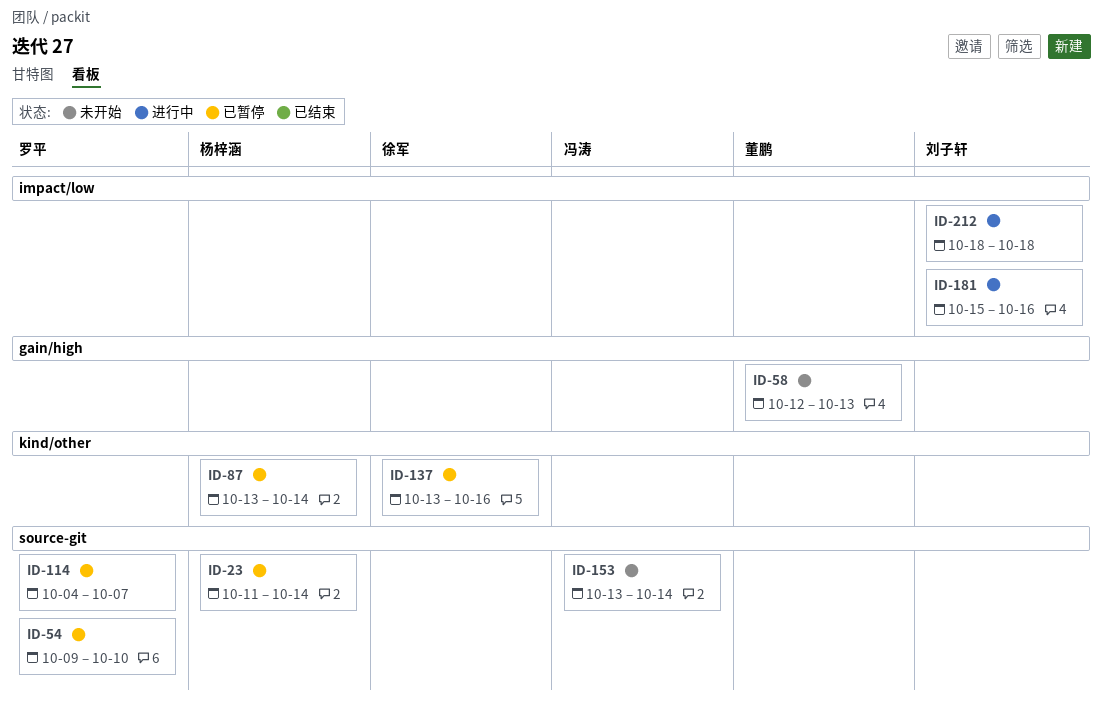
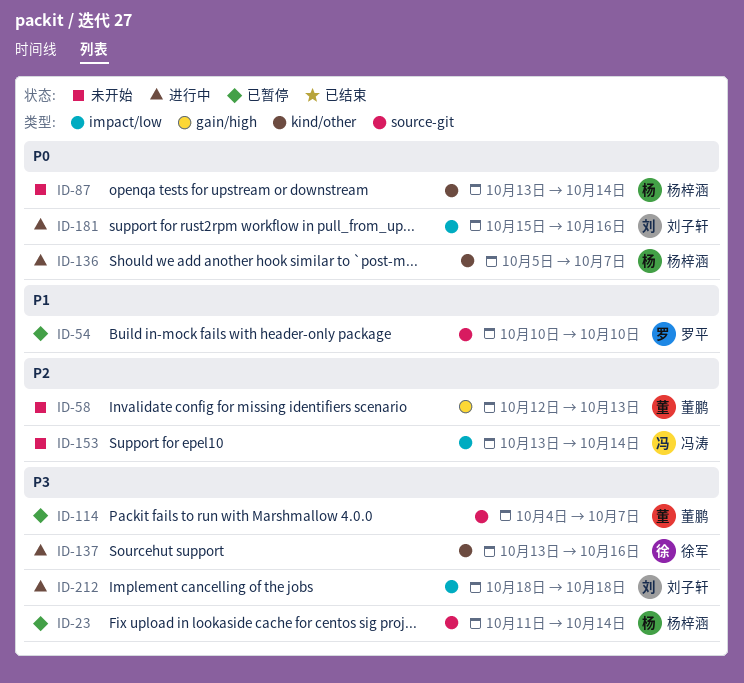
ID-54, start: Oct 9 -> Oct 10
ID-87, status: 已暂停 -> 未开始
ID-114, owner: 罗平 -> 董鹏
ID-136: none -> present
ID-137, status: 已暂停 -> 进行中
ID-153, label: source-git -> impact/low

